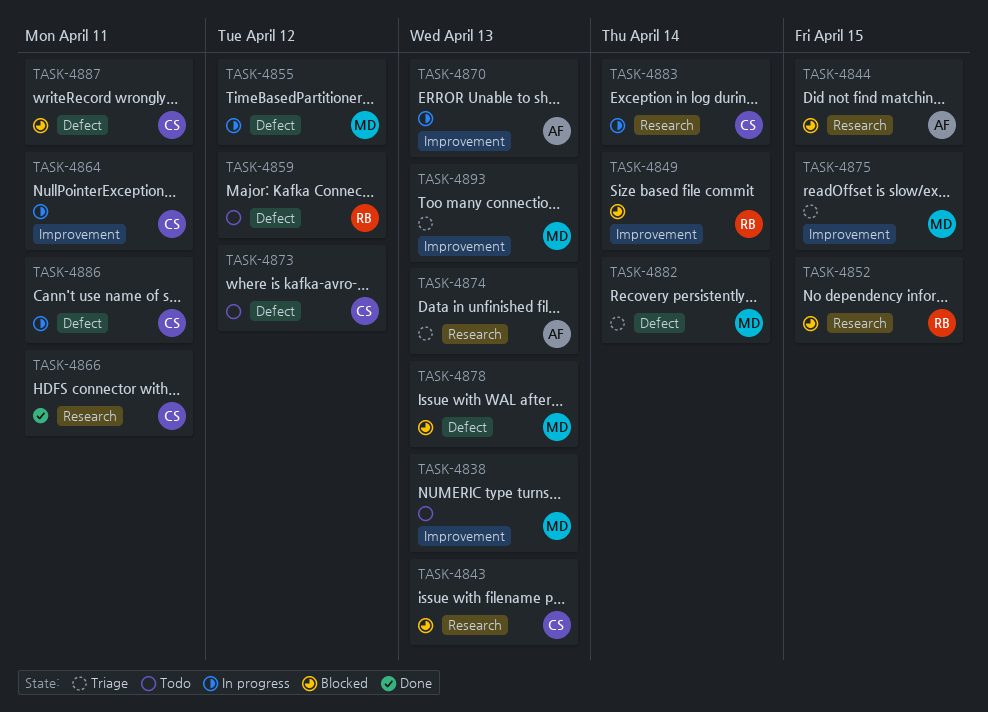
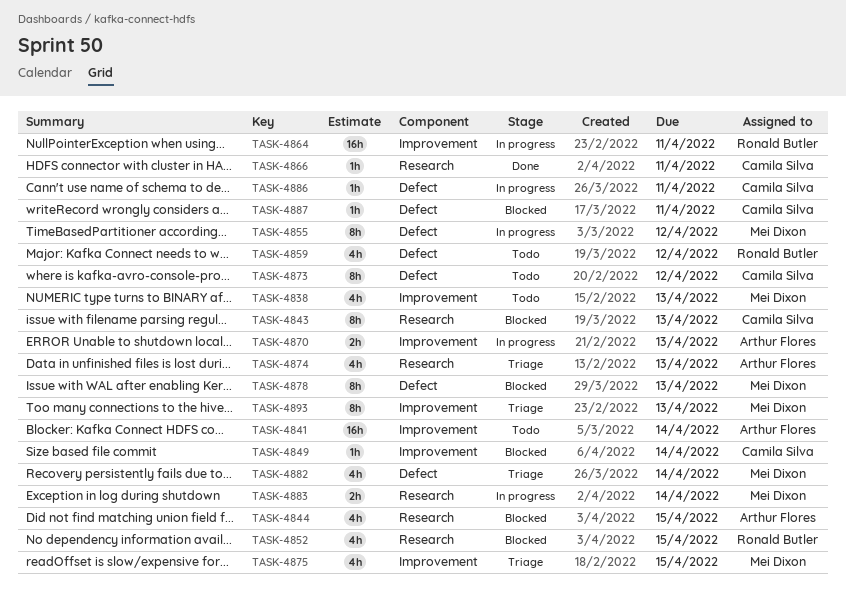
TASK-4841: none -> present
TASK-4849, owner: Ronald Butler -> Camila Silva
TASK-4864, owner: Camila Silva -> Ronald Butler
TASK-4883, owner: Camila Silva -> Mei Dixon

